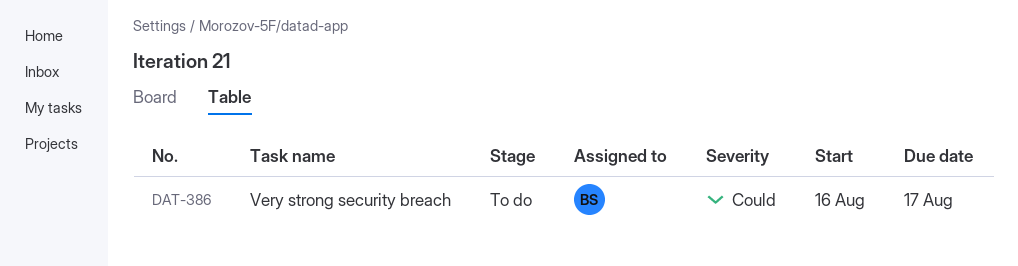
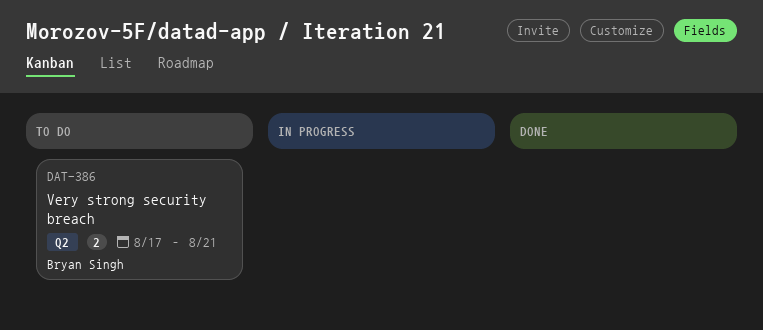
DAT-386, start: Aug 16 -> Aug 17
DAT-386, due: Aug 17 -> Aug 21

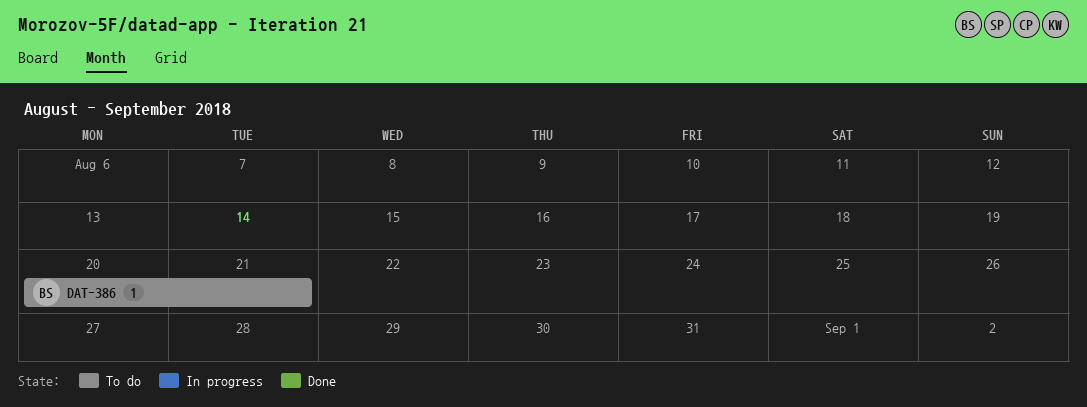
DAT-386, estimate: 2 -> 1
DAT-386, start: Aug 17 -> Aug 20

